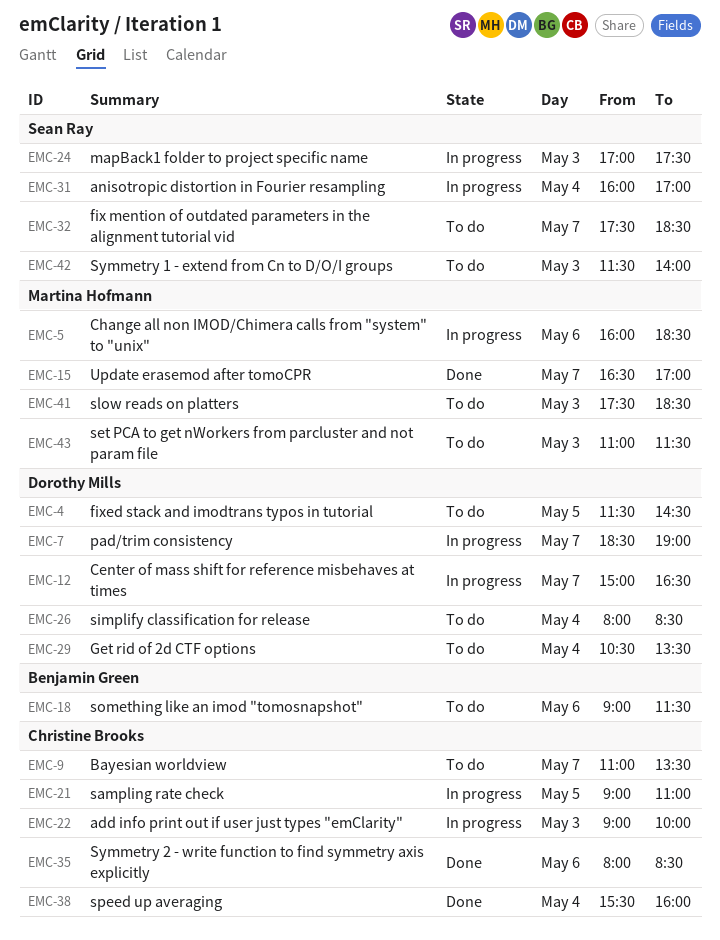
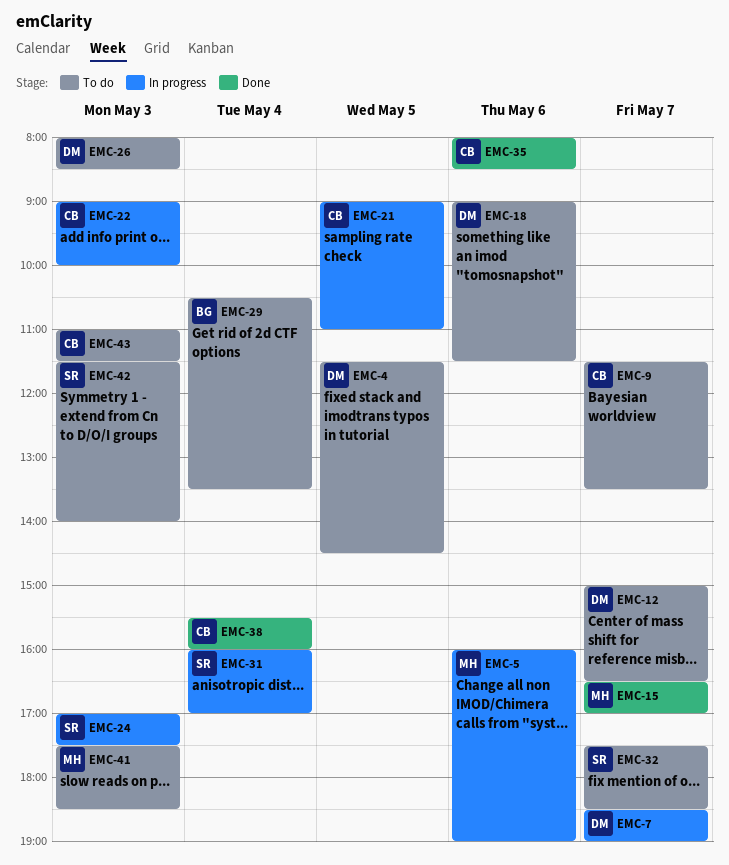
EMC-5, ends: 18:30 -> 19:00
EMC-9, begins: 11:00 -> 11:30
EMC-12, status: In progress -> To do
EMC-18, owner: Benjamin Green -> Dorothy Mills
EMC-26, day: May 4 -> May 3
EMC-29, owner: Dorothy Mills -> Benjamin Green
EMC-43, owner: Martina Hofmann -> Christine Brooks

